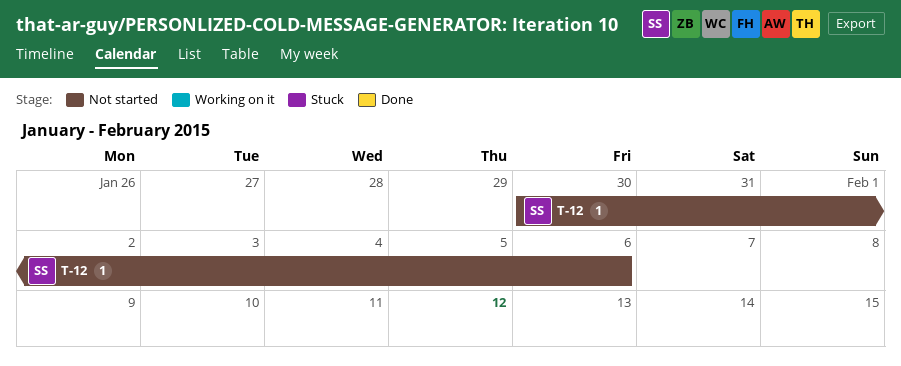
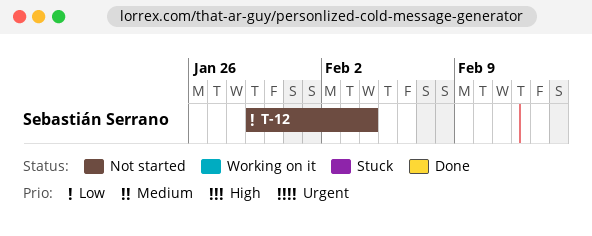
T-12, start: Jan 30 -> Jan 29
T-12, due: Feb 6 -> Feb 4

